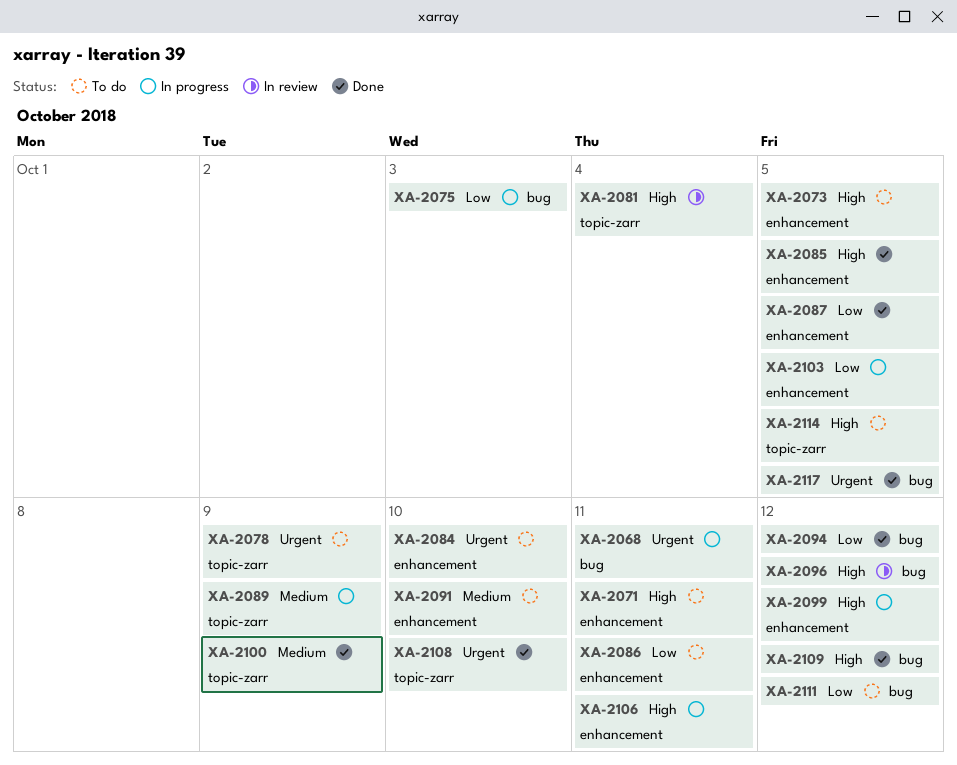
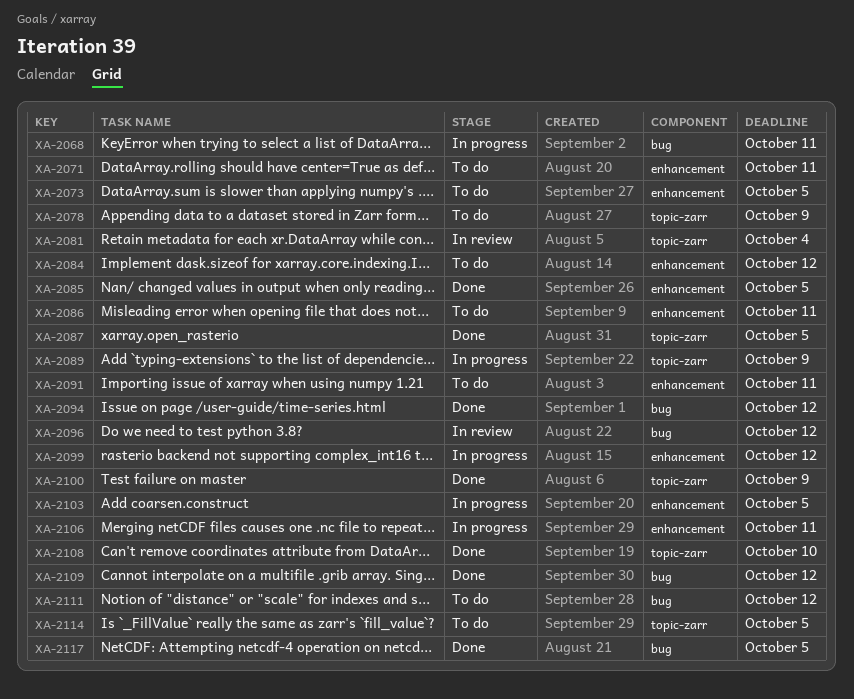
XA-2075: present -> none
XA-2084, due: Oct 10 -> Oct 12
XA-2087, label: enhancement -> topic-zarr
XA-2091, due: Oct 10 -> Oct 11

